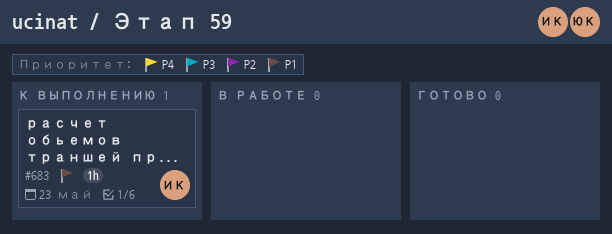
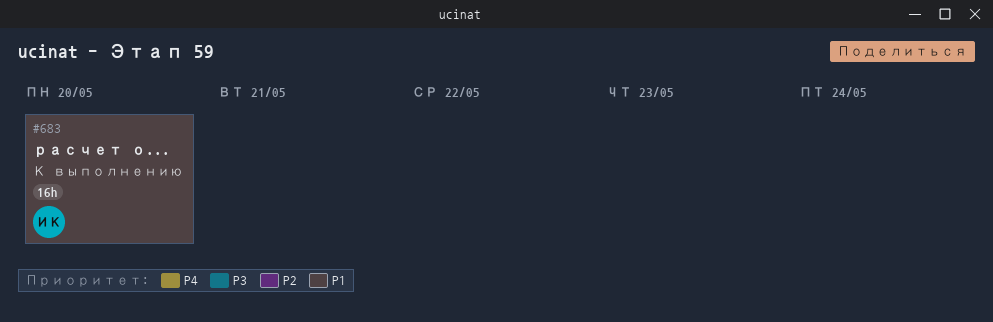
#683, estimate: 1h -> 16h
#683, due: May 23 -> May 20

